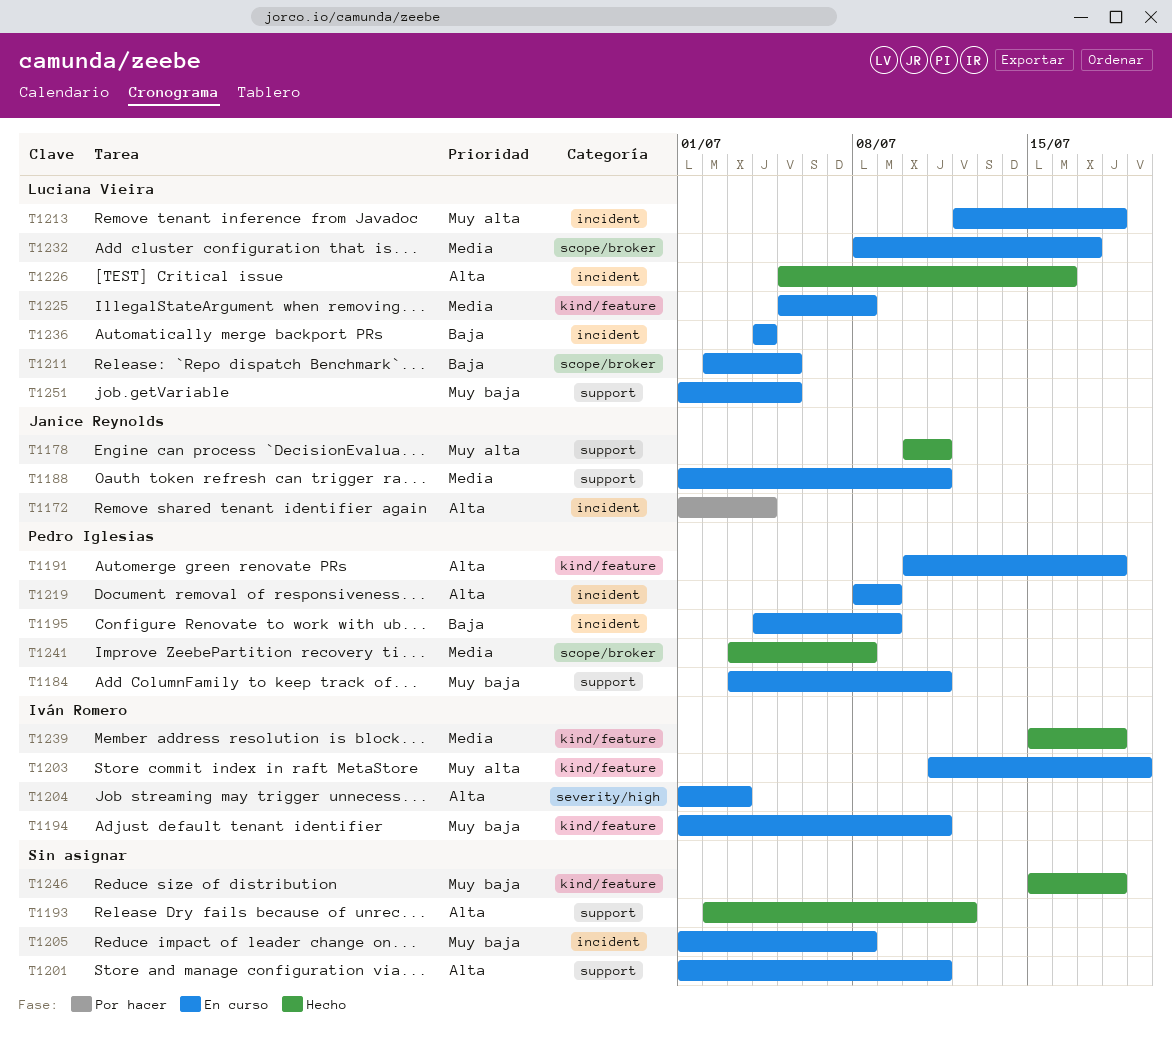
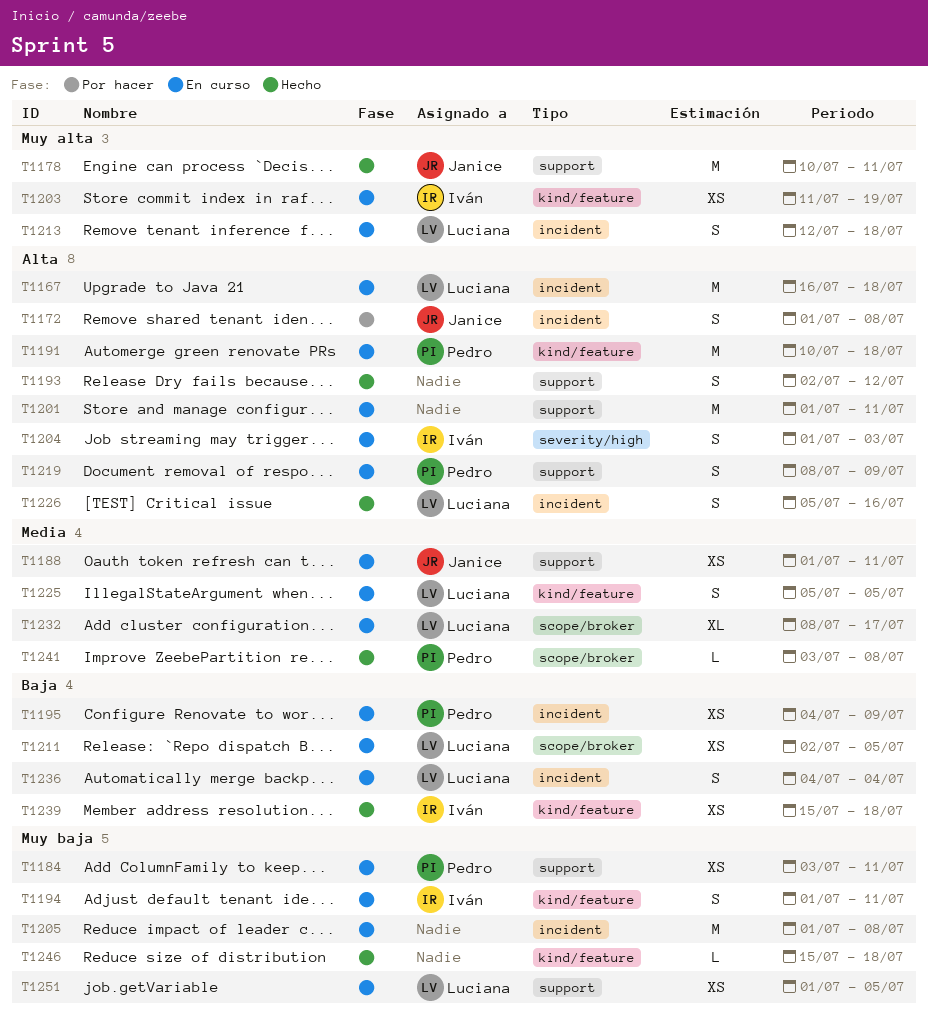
T1167: none -> present
T1172, due: Jul 4 -> Jul 8
T1219, label: incident -> support
T1225, due: Jul 8 -> Jul 5
T1239, priority: Media -> Baja

